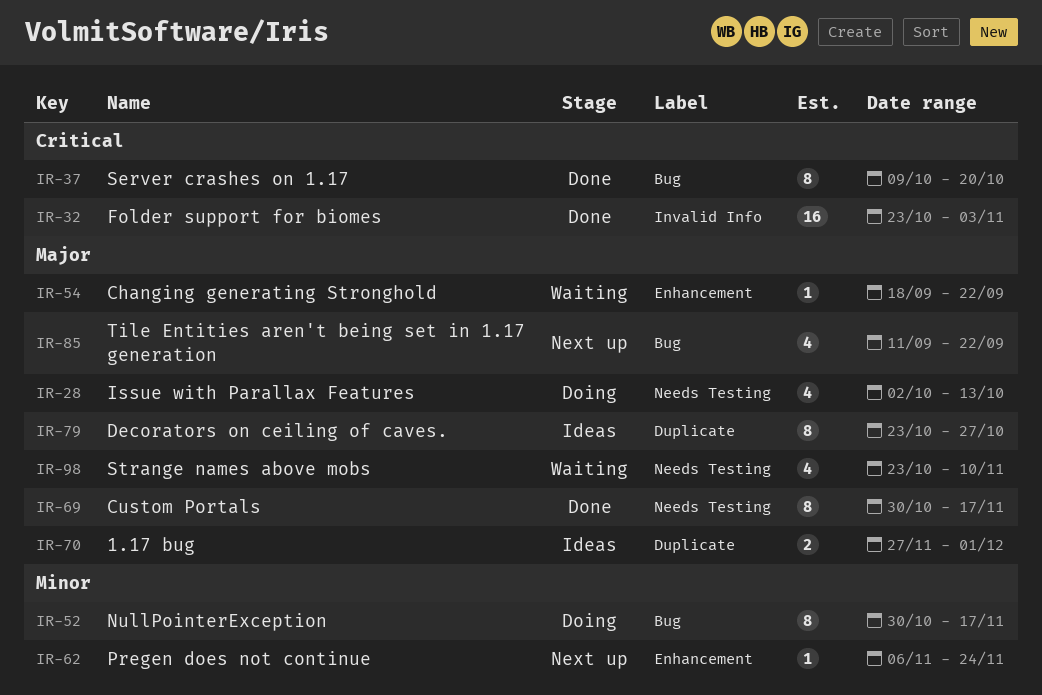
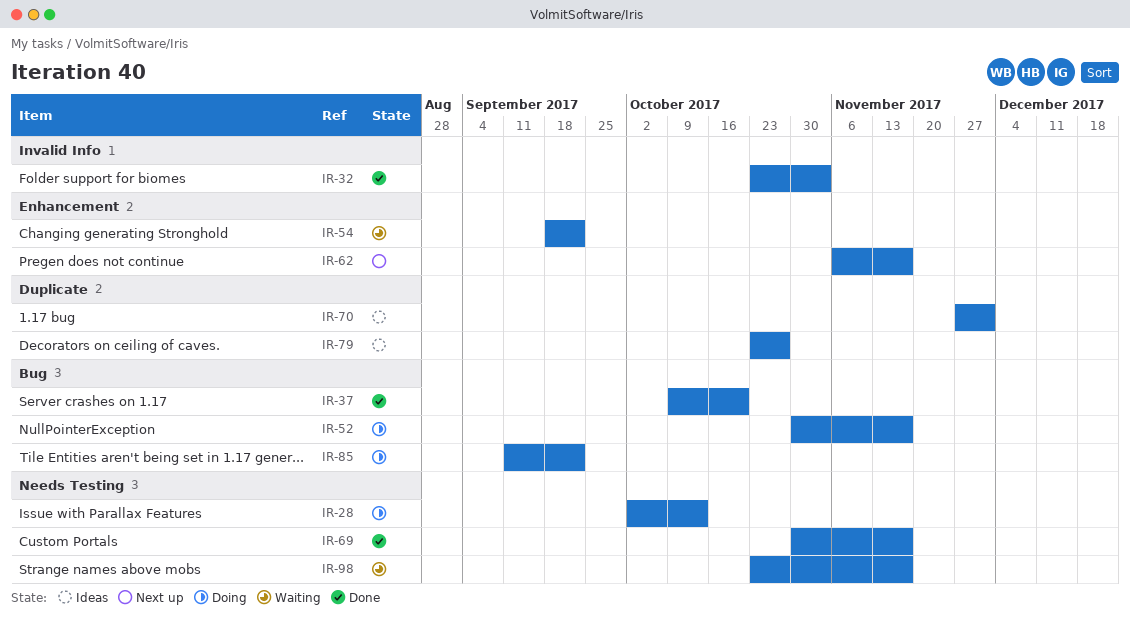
IR-62, due: Nov 24 -> Nov 17
IR-85, status: Next up -> Doing
IR-98, due: Nov 10 -> Nov 17

